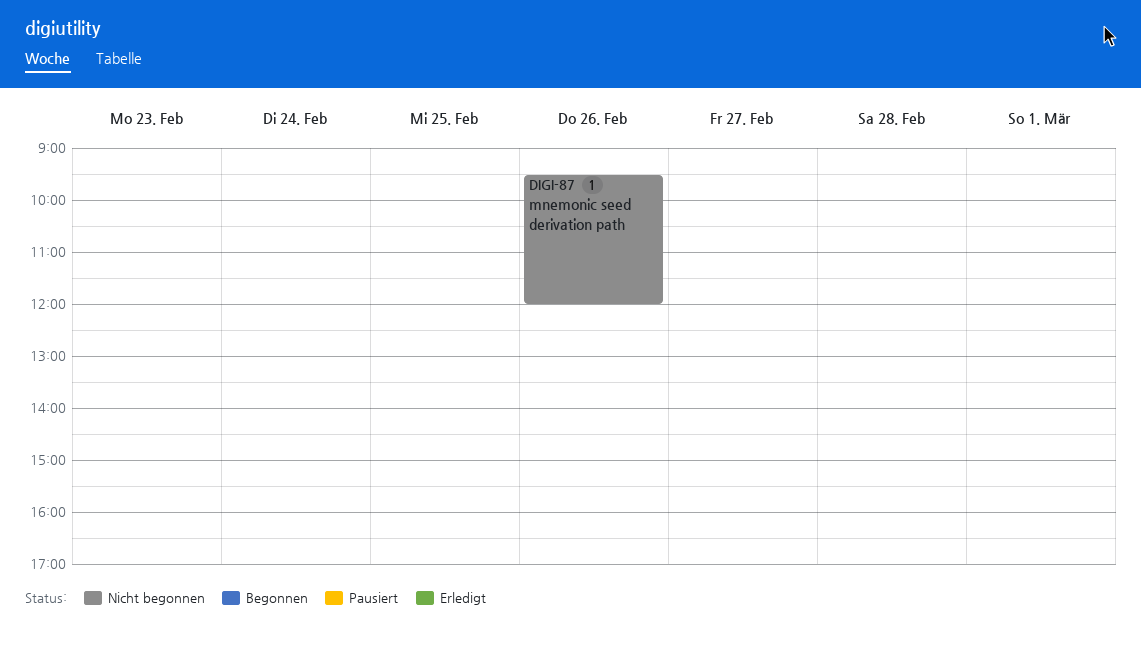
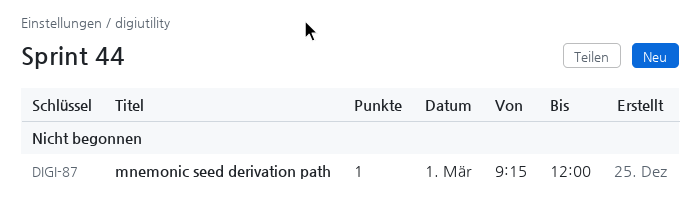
DIGI-87, day: Feb 26 -> Mar 1
DIGI-87, begins: 09:30 -> 09:15

